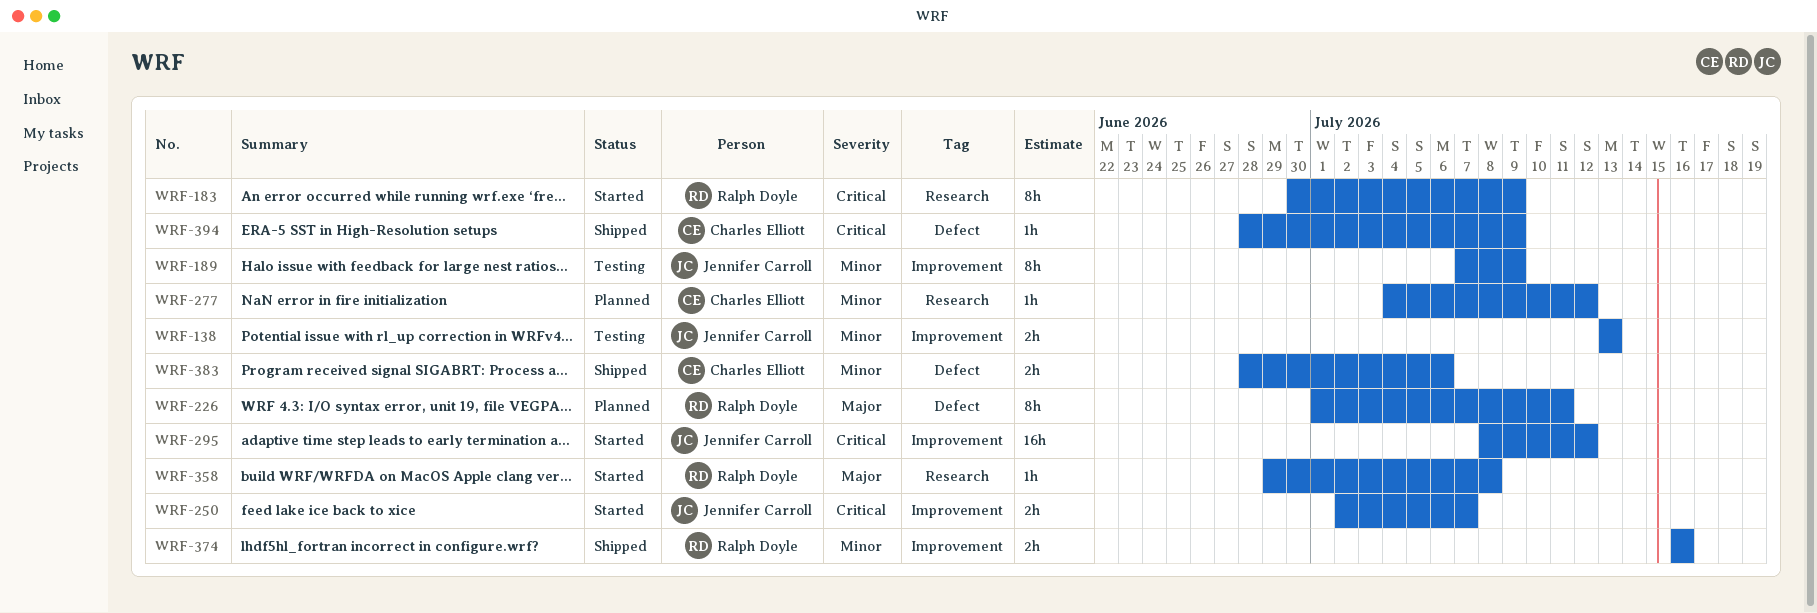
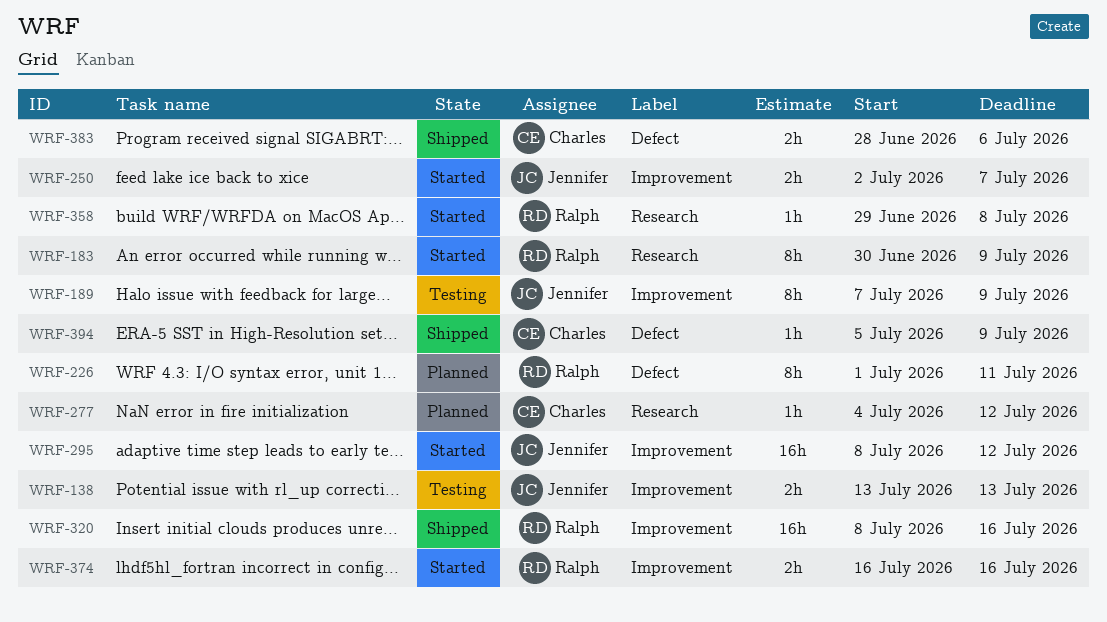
WRF-320: none -> present
WRF-374, status: Shipped -> Started
WRF-394, start: Jun 28 -> Jul 5

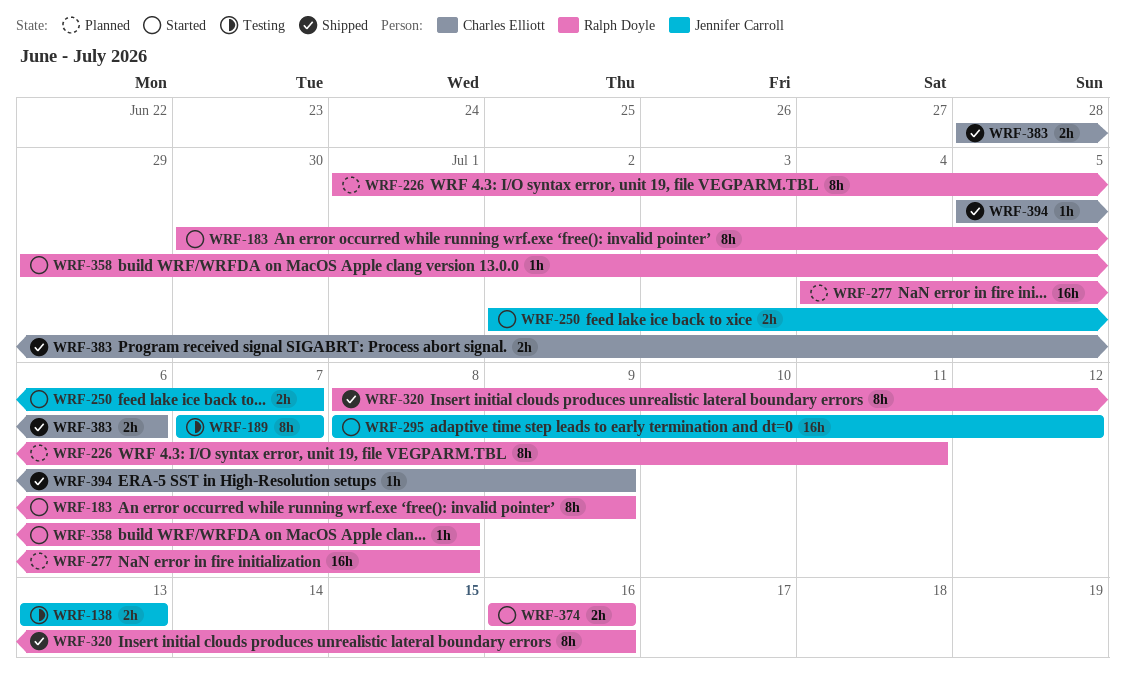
WRF-189, due: Jul 9 -> Jul 7
WRF-277, owner: Charles Elliott -> Ralph Doyle
WRF-277, estimate: 1h -> 16h
WRF-277, due: Jul 12 -> Jul 8
WRF-320, estimate: 16h -> 8h

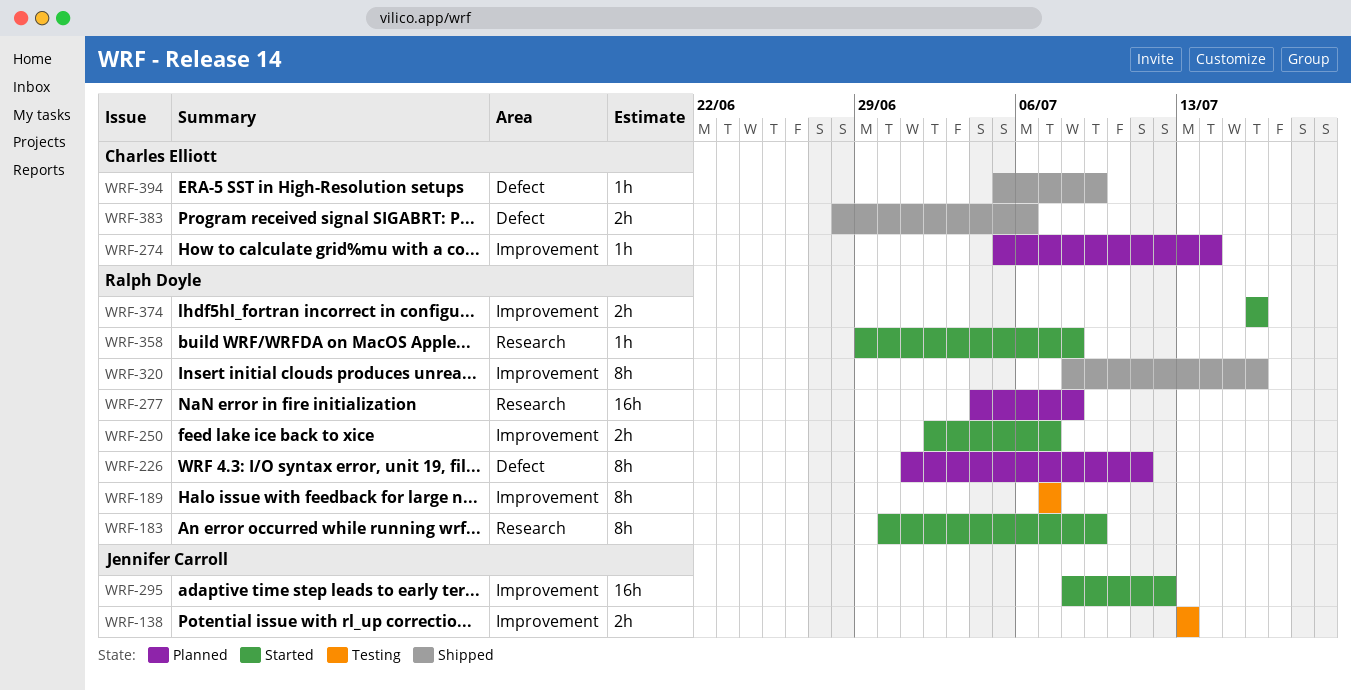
WRF-189, owner: Jennifer Carroll -> Ralph Doyle
WRF-250, owner: Jennifer Carroll -> Ralph Doyle
WRF-274: none -> present

